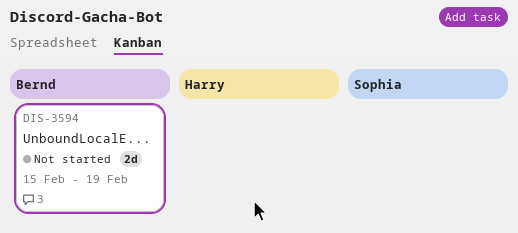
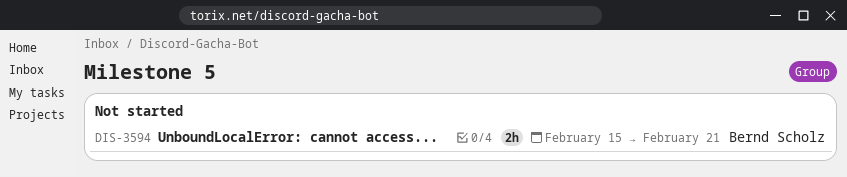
DIS-3594, estimate: 2d -> 2h
DIS-3594, due: Feb 19 -> Feb 21

